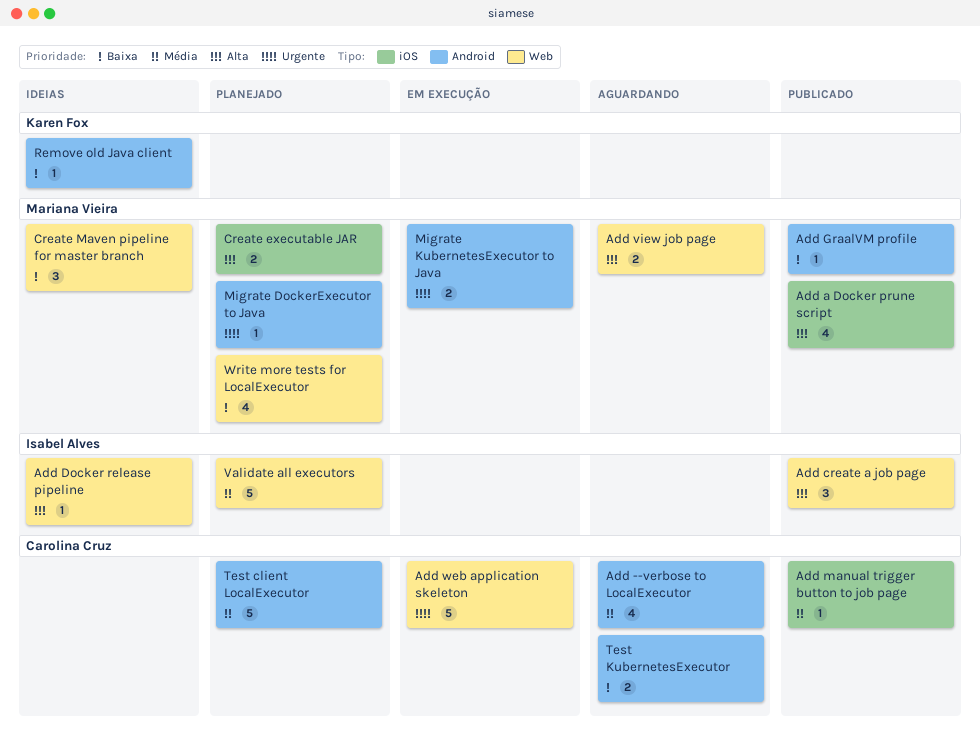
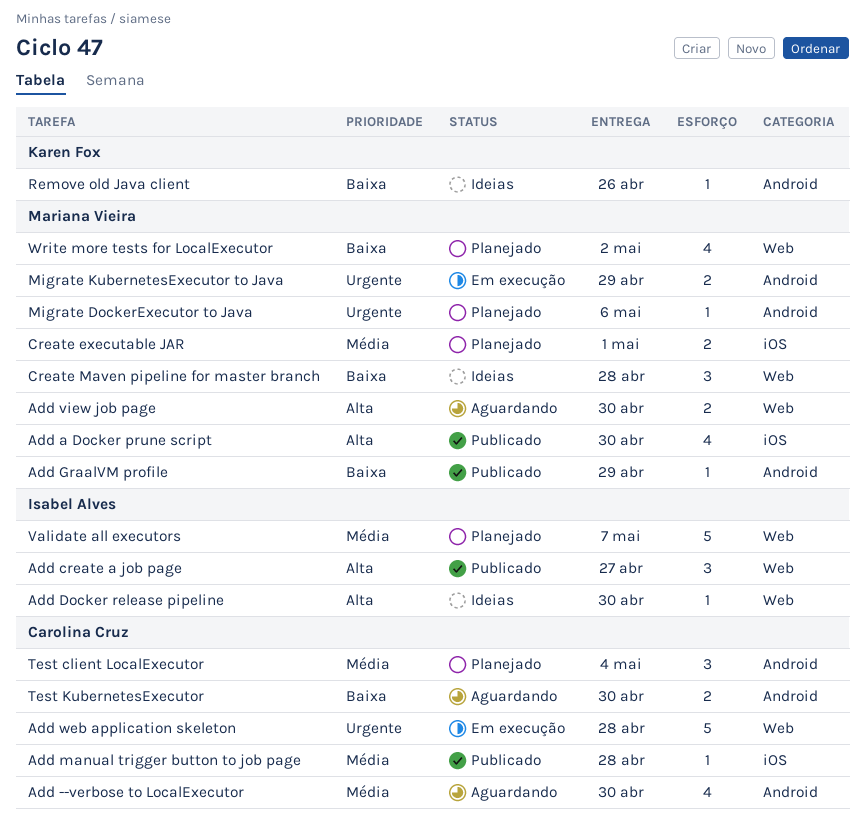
Create executable JAR, priority: Alta -> Média
Test client LocalExecutor, estimate: 5 -> 3

